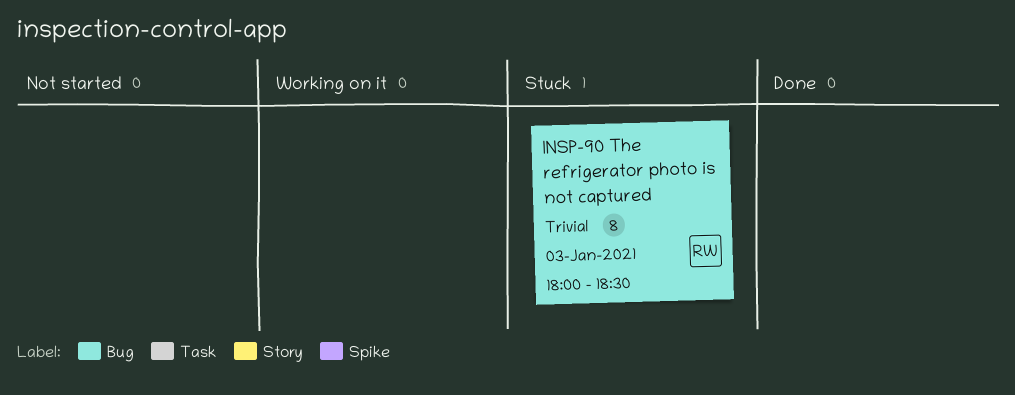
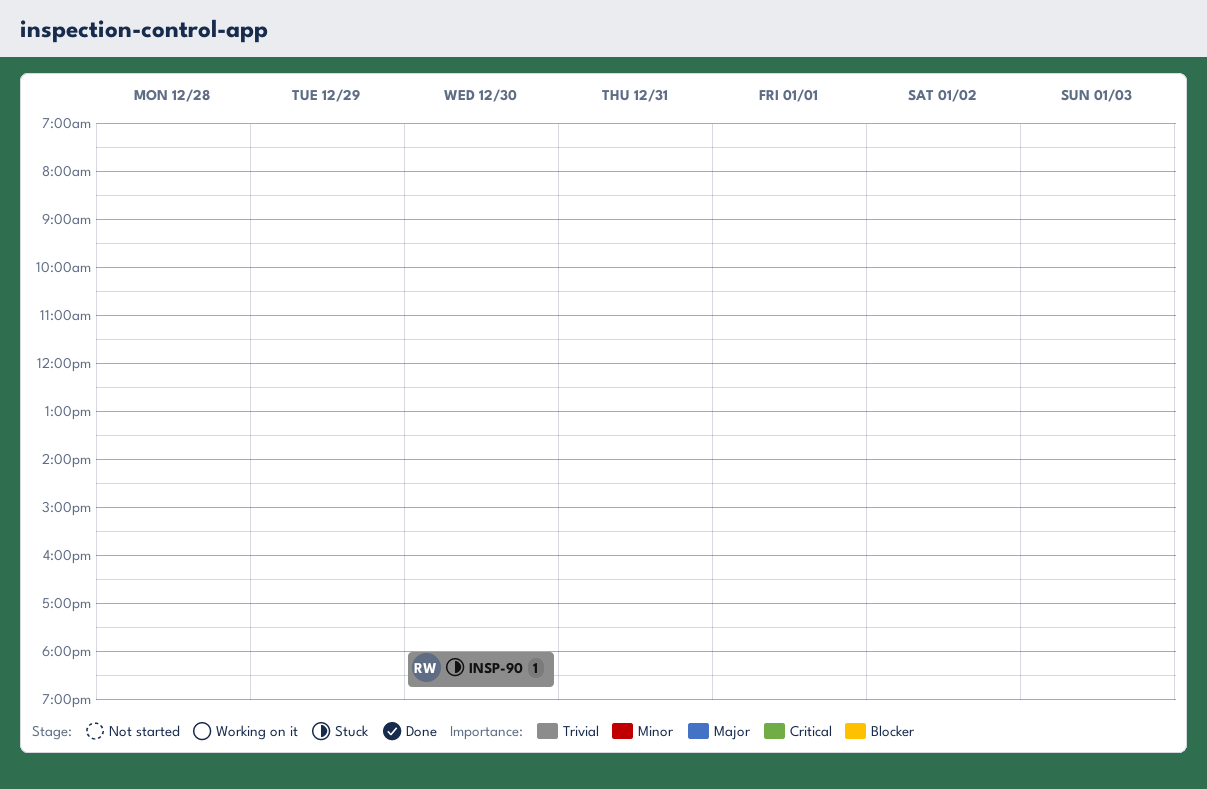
INSP-90, estimate: 8 -> 1
INSP-90, day: Jan 3 -> Dec 30
INSP-90, ends: 18:30 -> 18:45

